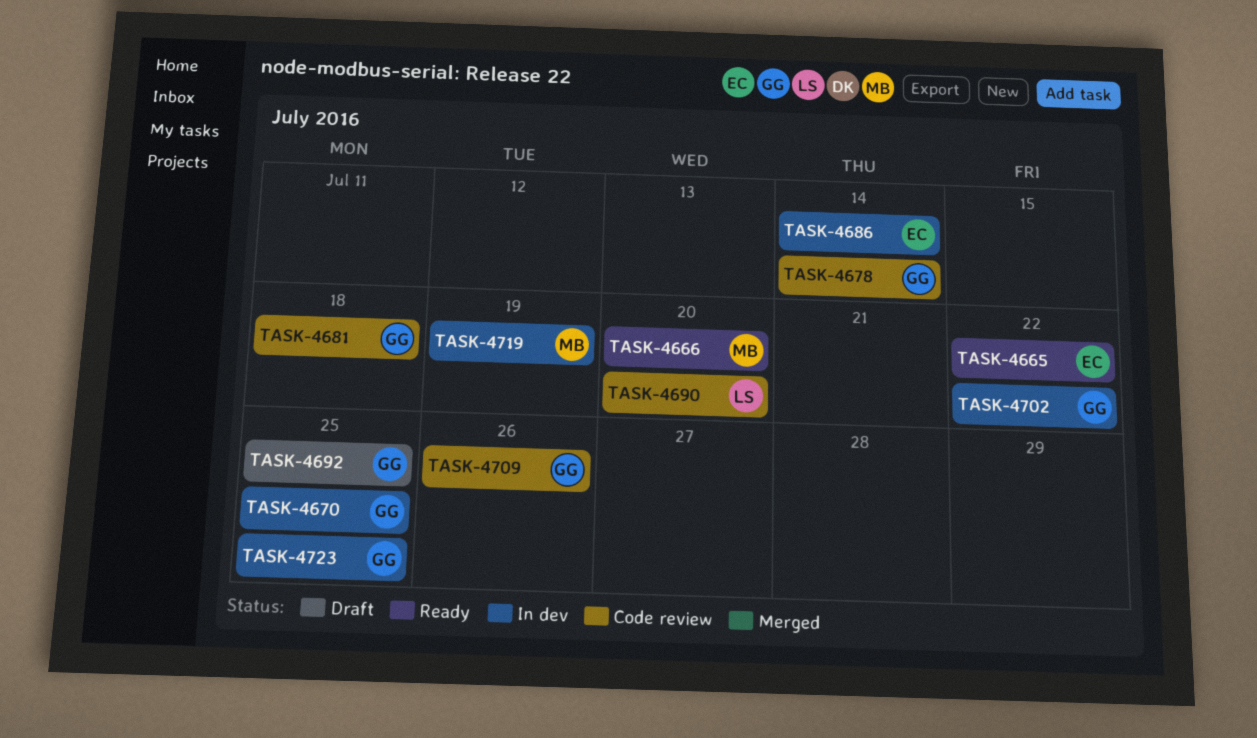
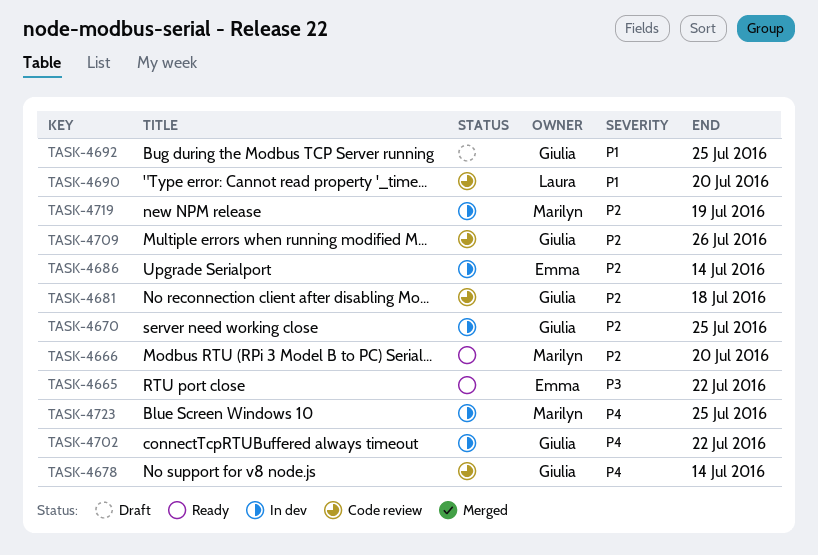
TASK-4723, owner: Giulia -> Marilyn

